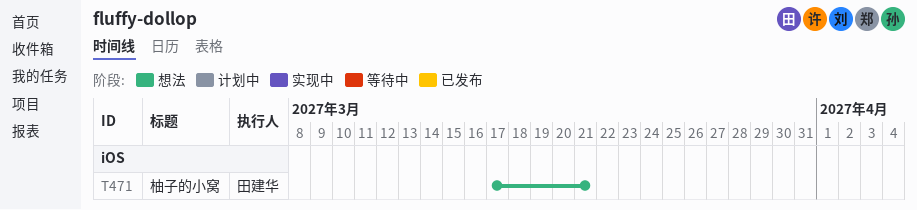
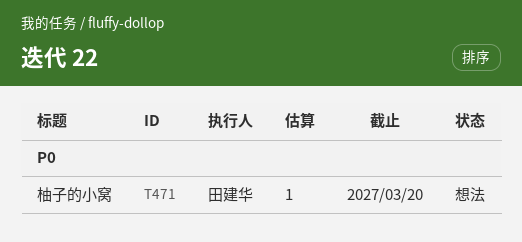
T471, due: Mar 21 -> Mar 20

